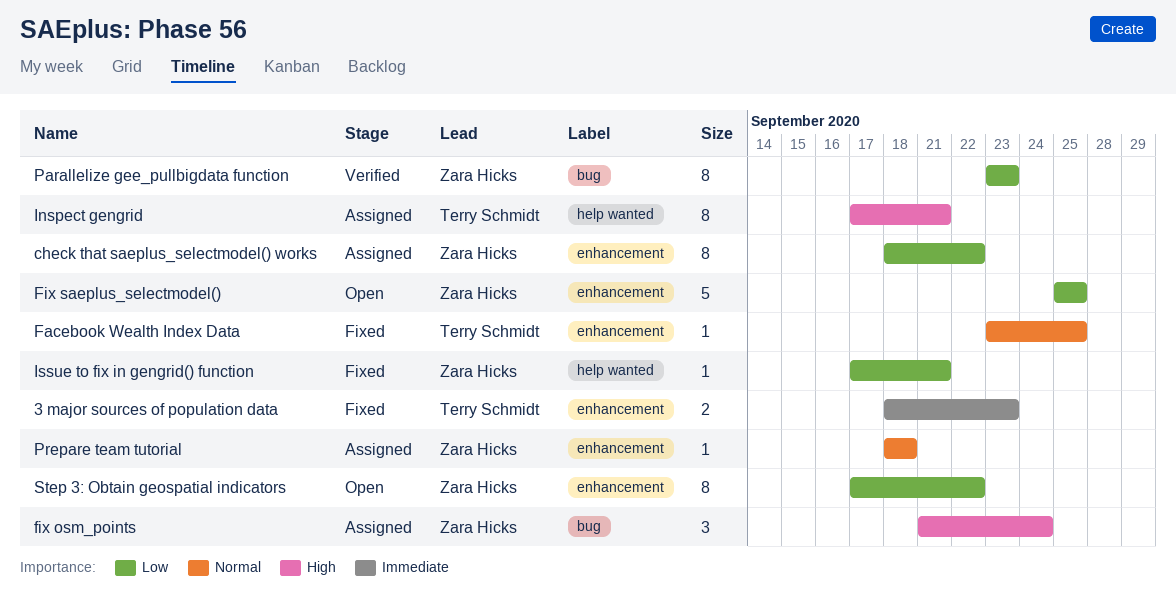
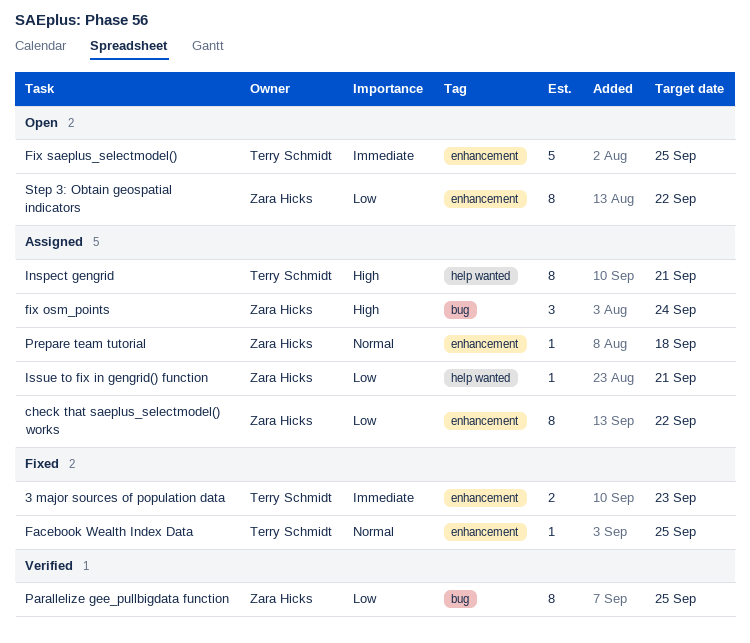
Fix saeplus_selectmodel(), owner: Zara Hicks -> Terry Schmidt
Fix saeplus_selectmodel(), priority: Low -> Immediate
Issue to fix in gengrid() function, status: Fixed -> Assigned
Parallelize gee_pullbigdata function, due: Sep 23 -> Sep 25

